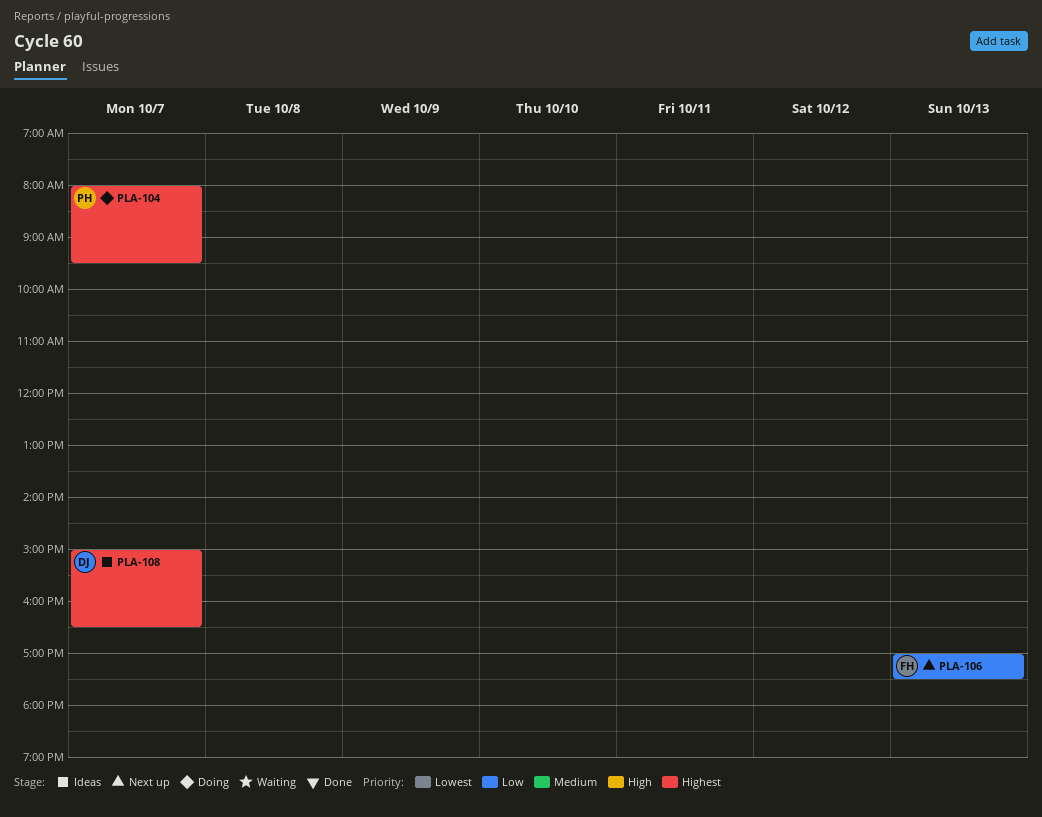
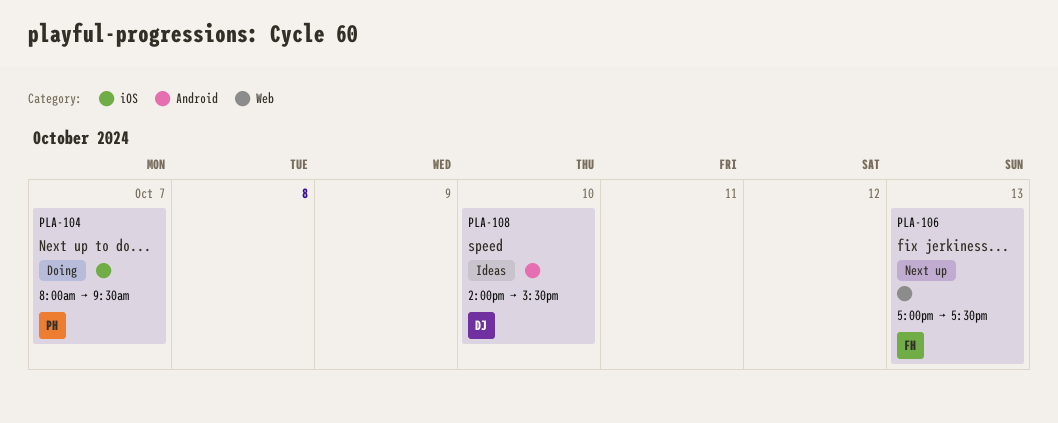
PLA-108, day: Oct 7 -> Oct 10
PLA-108, begins: 15:00 -> 14:00
PLA-108, ends: 16:30 -> 15:30

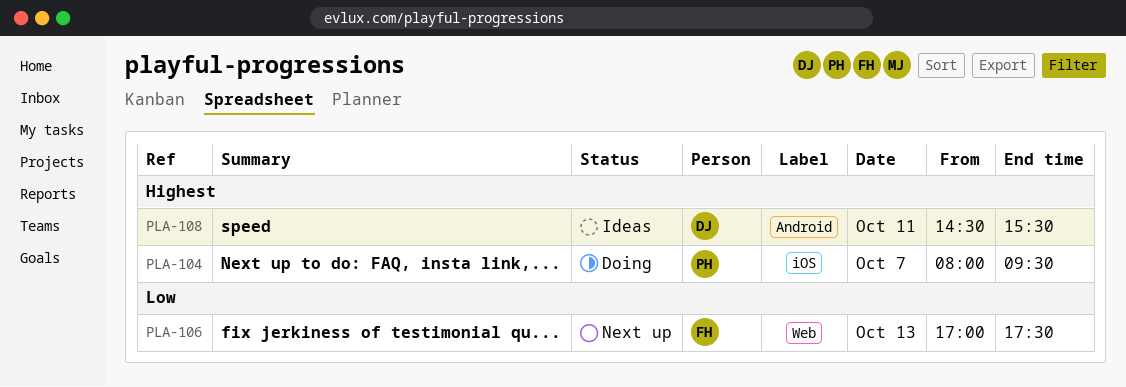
PLA-108, day: Oct 10 -> Oct 11
PLA-108, begins: 14:00 -> 14:30

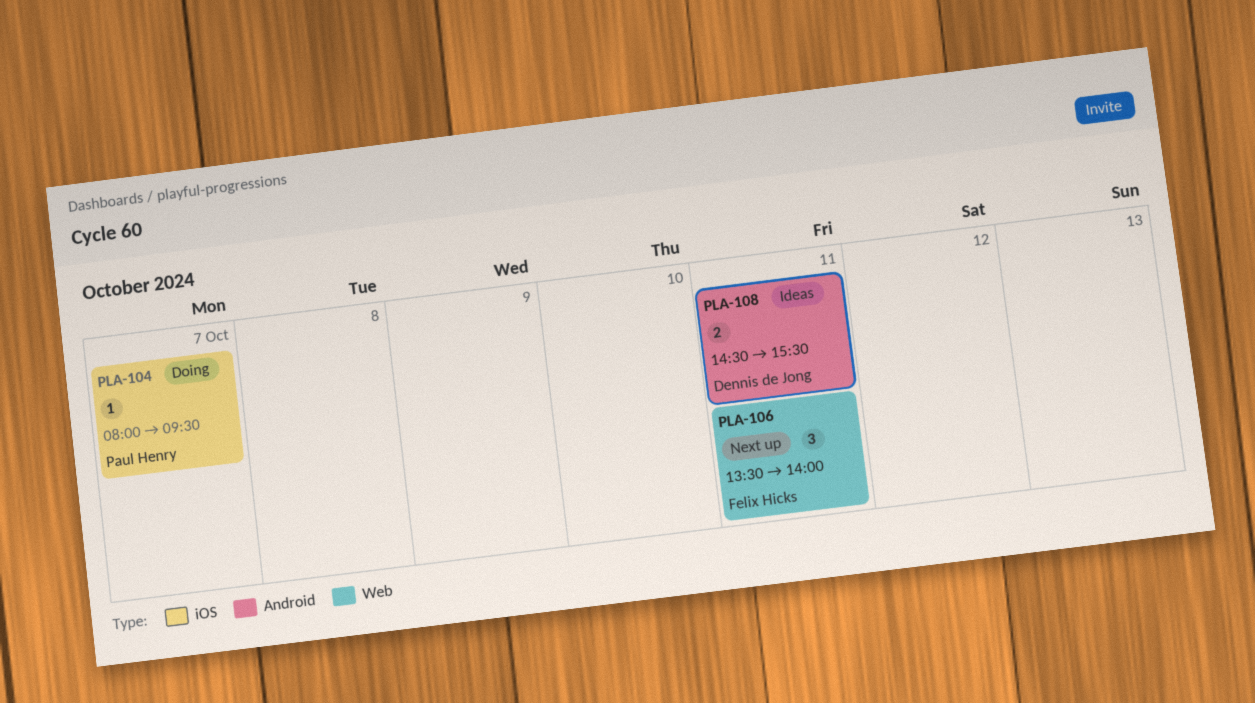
PLA-106, day: Oct 13 -> Oct 11
PLA-106, begins: 17:00 -> 13:30
PLA-106, ends: 17:30 -> 14:00

